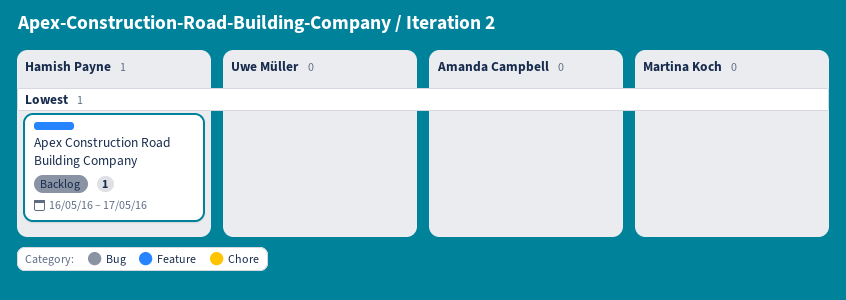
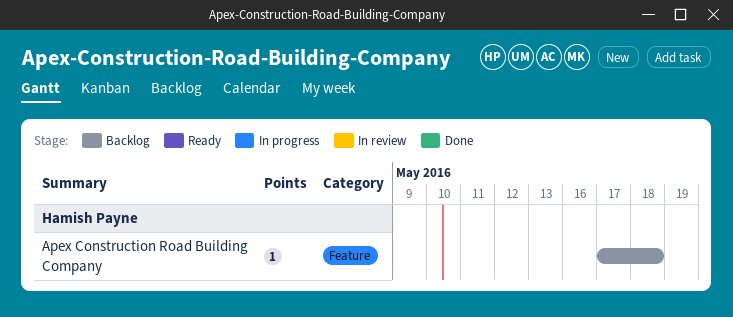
Apex Construction Road Building Company, start: May 16 -> May 17
Apex Construction Road Building Company, due: May 17 -> May 18

